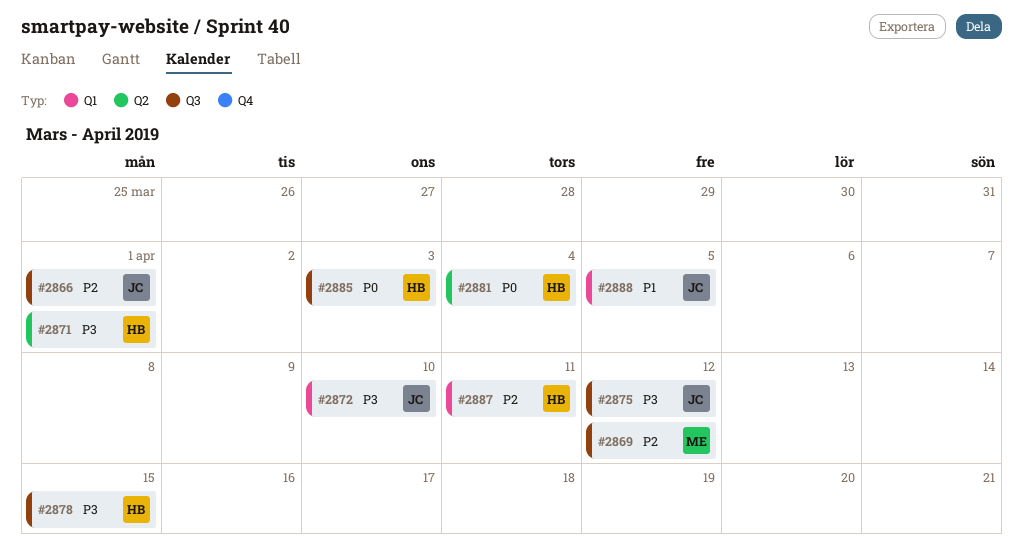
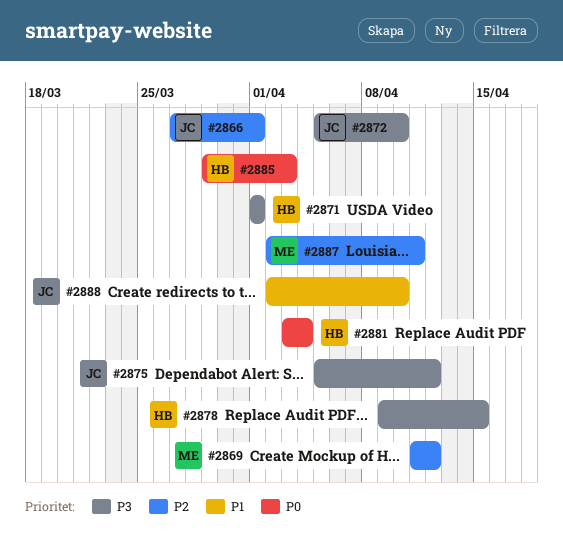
#2887, owner: HB -> ME
#2888, due: Apr 5 -> Apr 10

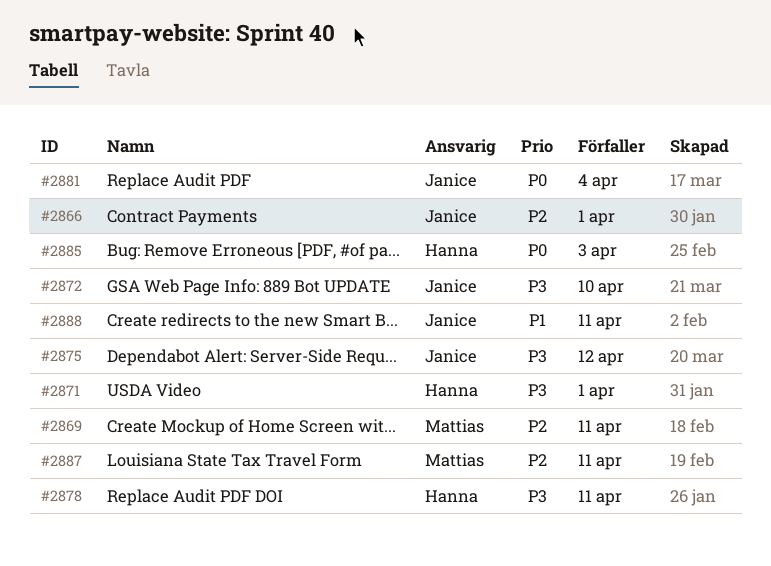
#2869, due: Apr 12 -> Apr 11
#2878, due: Apr 15 -> Apr 11
#2881, owner: Hanna -> Janice
#2888, due: Apr 10 -> Apr 11

